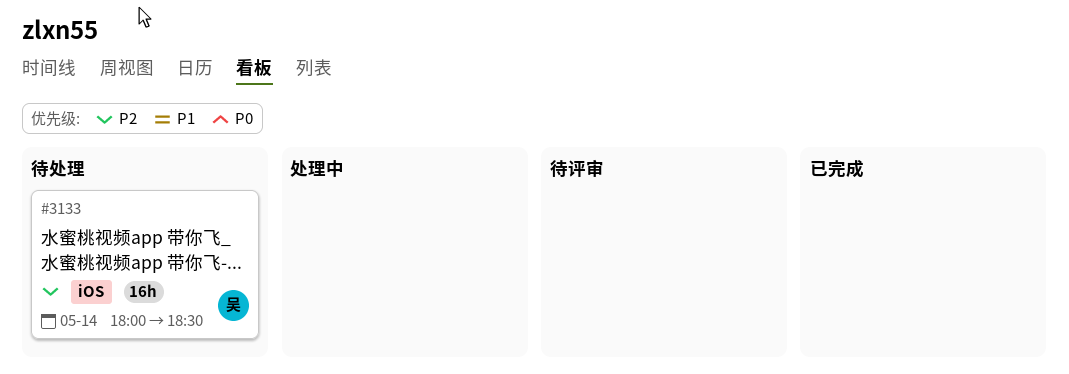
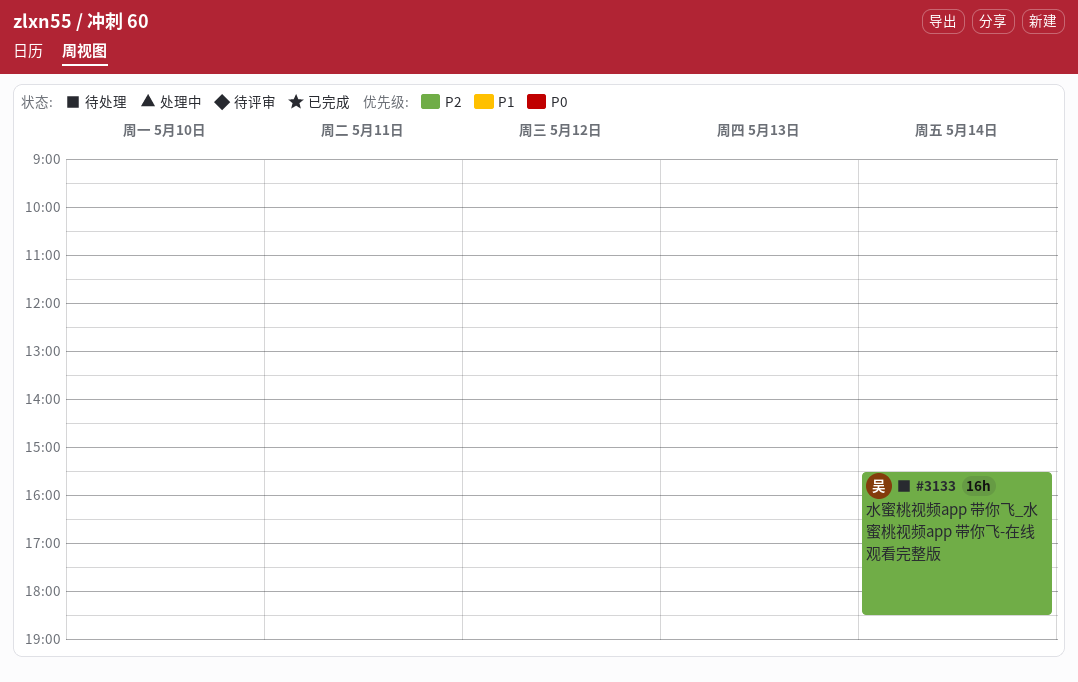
#3133, begins: 18:00 -> 15:30

